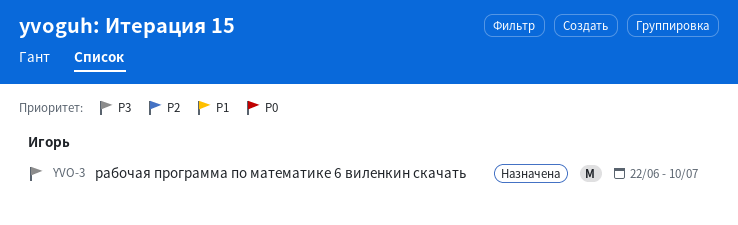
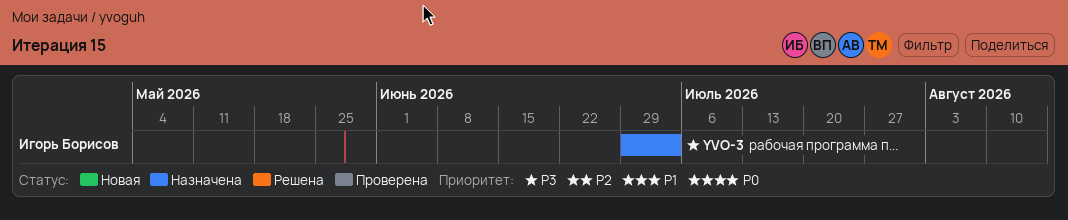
YVO-3, start: Jun 22 -> Jun 29
YVO-3, due: Jul 10 -> Jul 3

